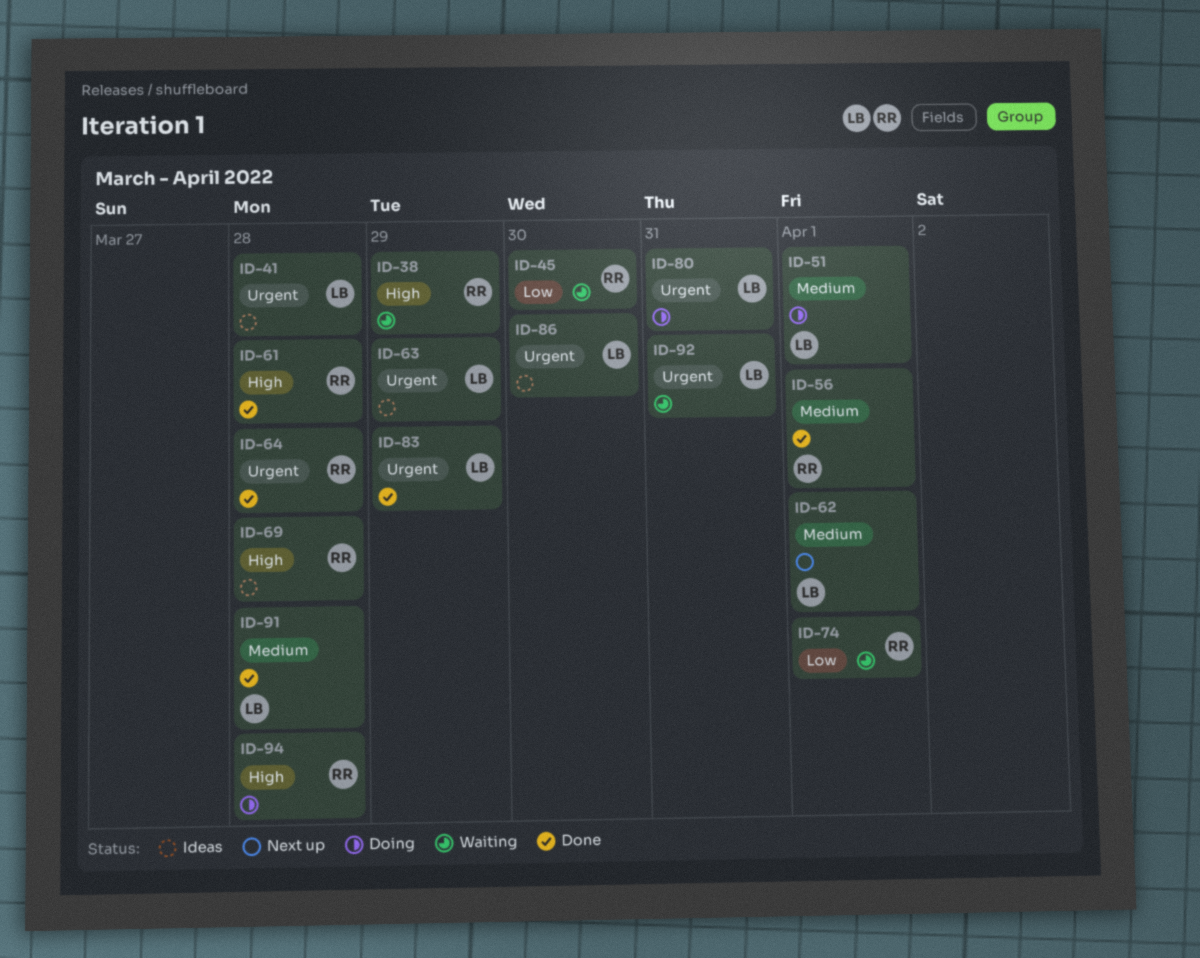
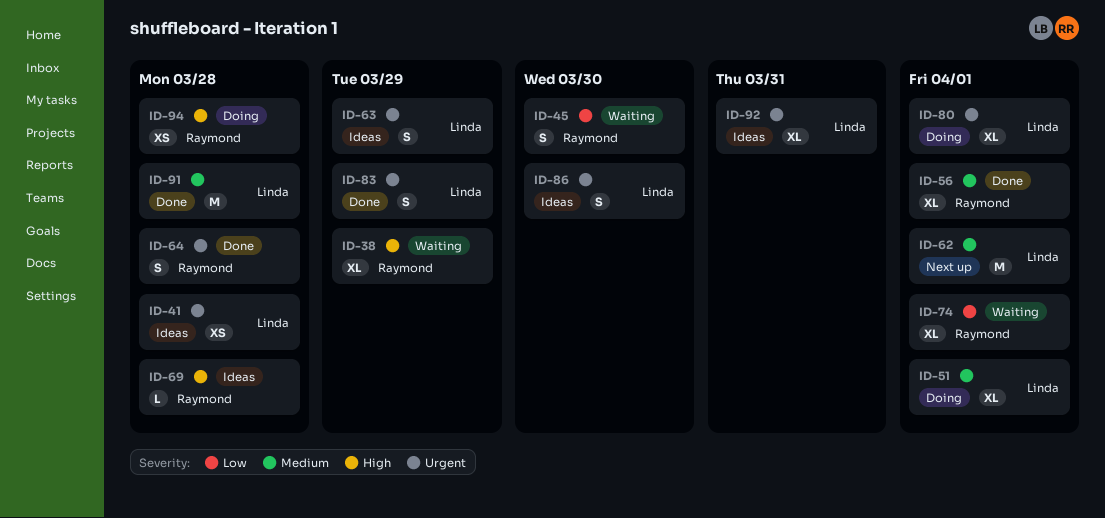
ID-61: present -> none
ID-80, due: Mar 31 -> Apr 1
ID-92, status: Waiting -> Ideas

